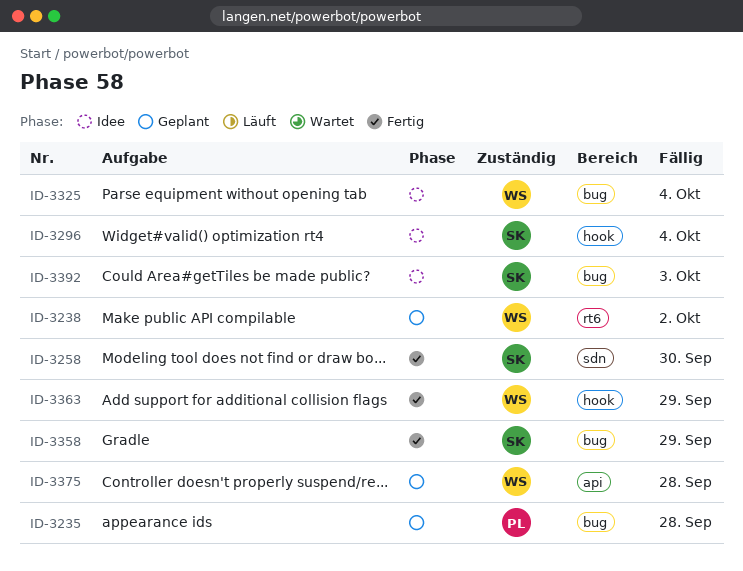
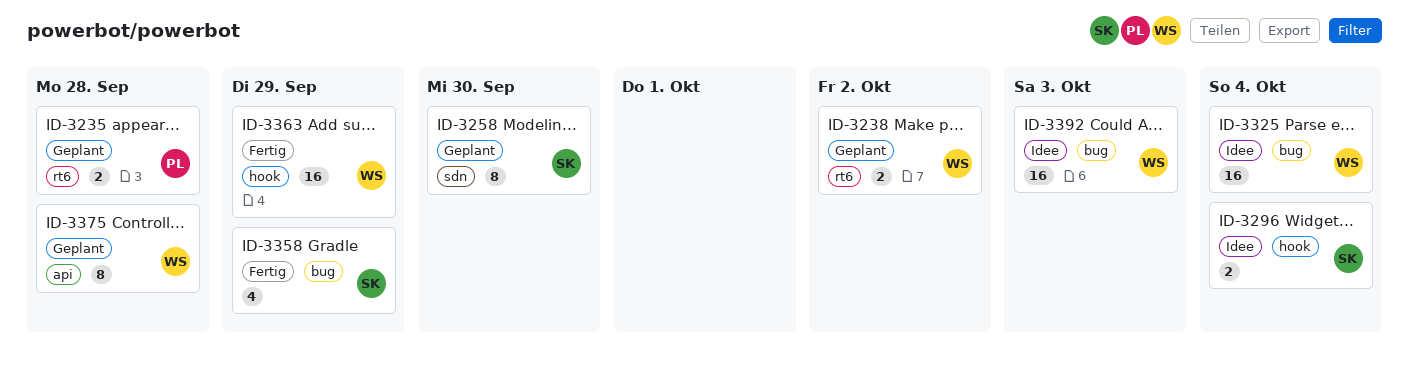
ID-3235, label: bug -> rt6
ID-3258, status: Fertig -> Geplant
ID-3392, owner: SK -> WS

